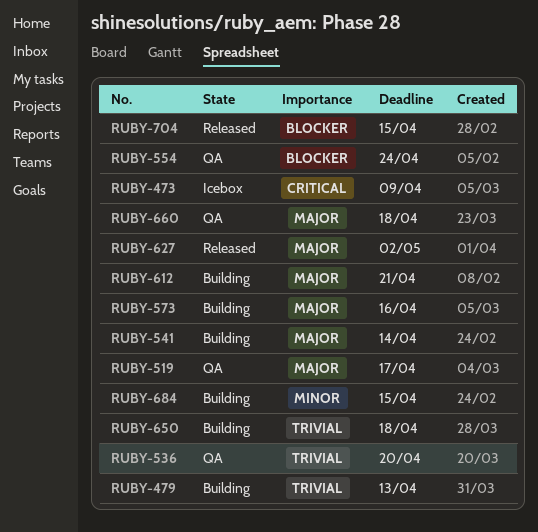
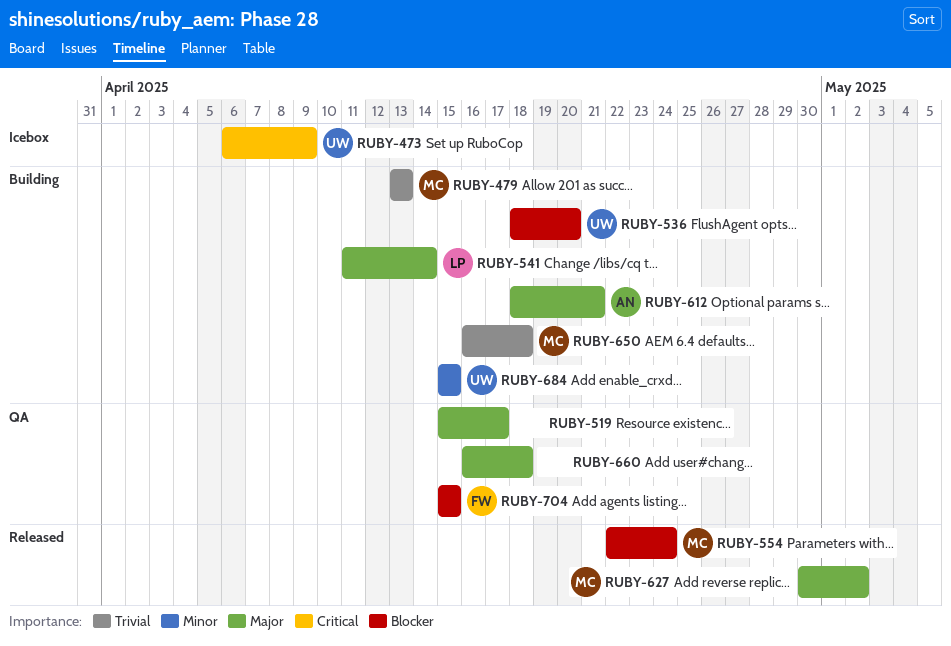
RUBY-536, status: QA -> Building
RUBY-536, priority: Trivial -> Blocker
RUBY-554, status: QA -> Released
RUBY-573: present -> none
RUBY-704, status: Released -> QA

